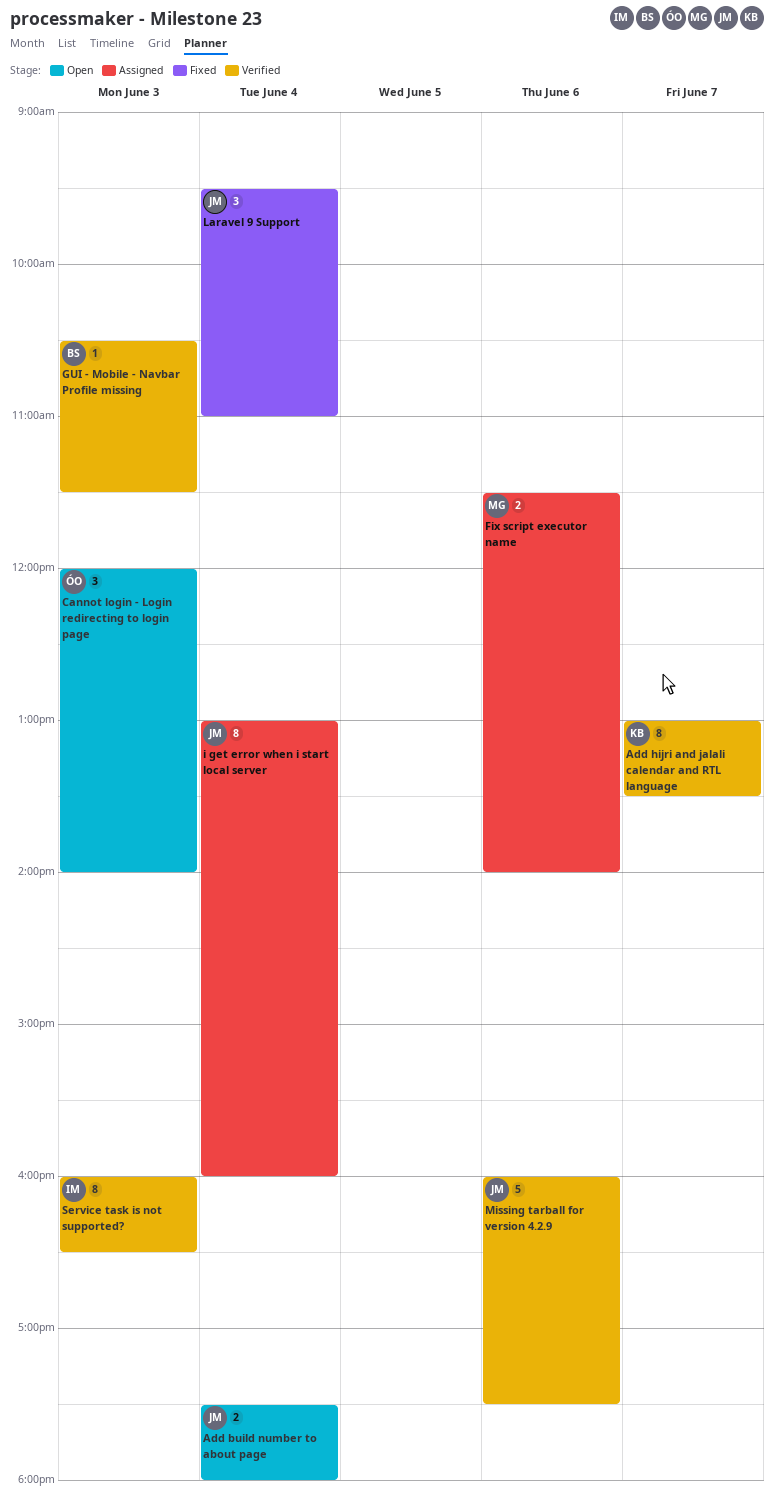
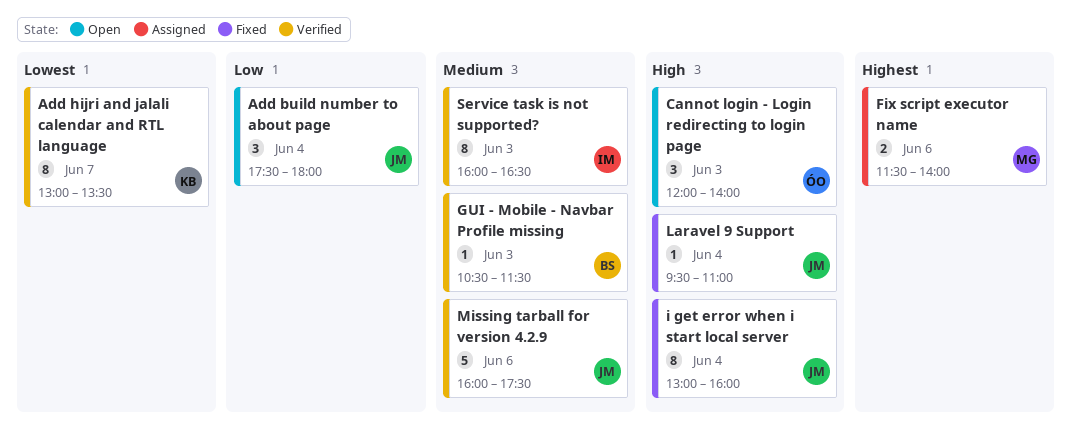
Add build number to about page, estimate: 2 -> 3
i get error when i start local server, status: Assigned -> Fixed
Laravel 9 Support, estimate: 3 -> 1

